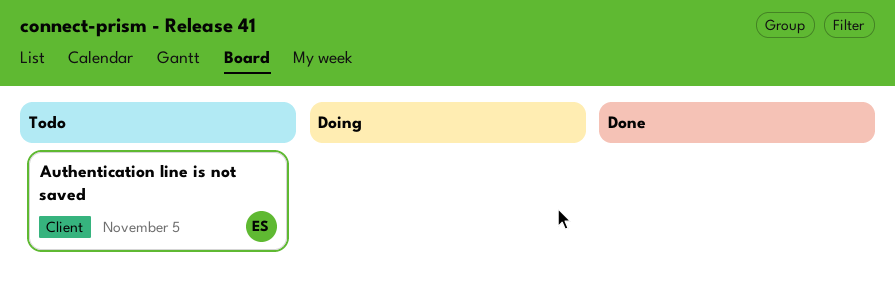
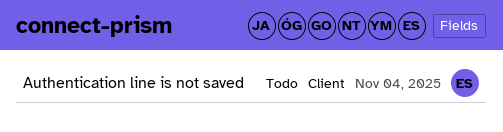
Authentication line is not saved, due: Nov 5 -> Nov 4

